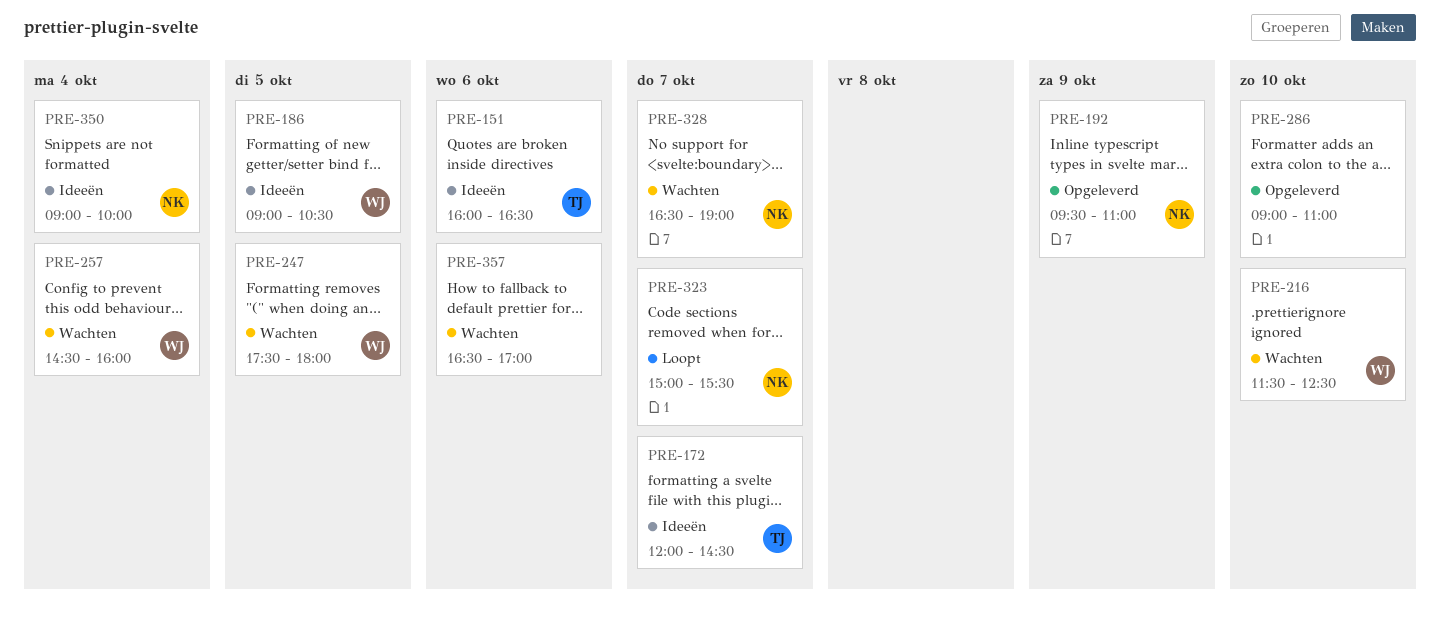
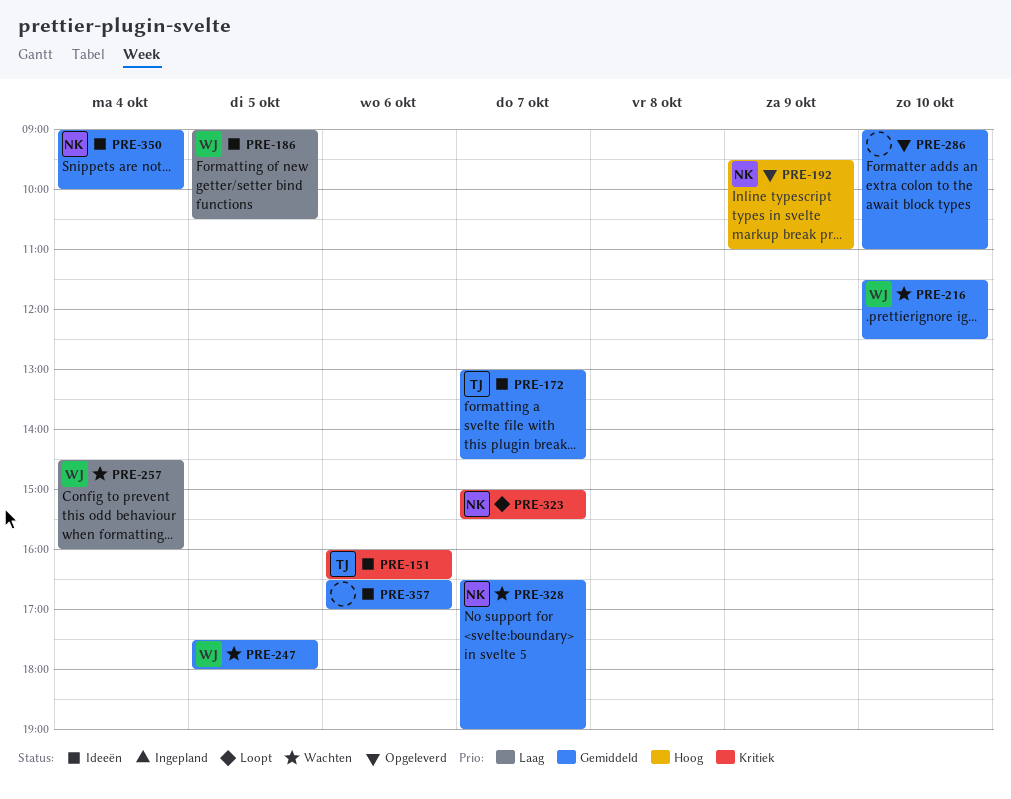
PRE-172, begins: 12:00 -> 13:00
PRE-357, status: Wachten -> Ideeën

